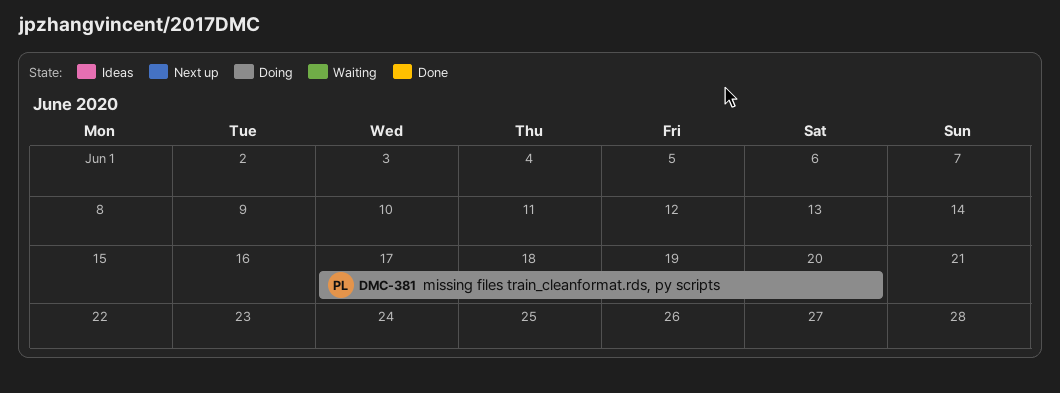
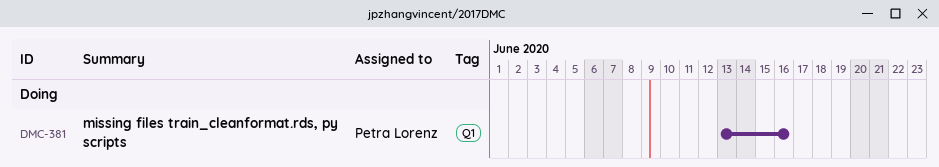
DMC-381, start: Jun 17 -> Jun 13
DMC-381, due: Jun 20 -> Jun 16

